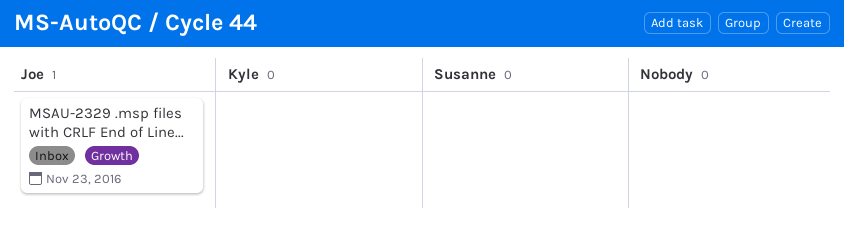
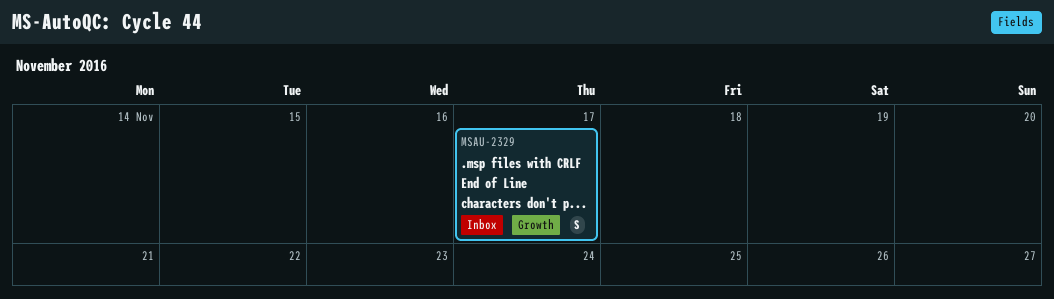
MSAU-2329, due: Nov 23 -> Nov 17

